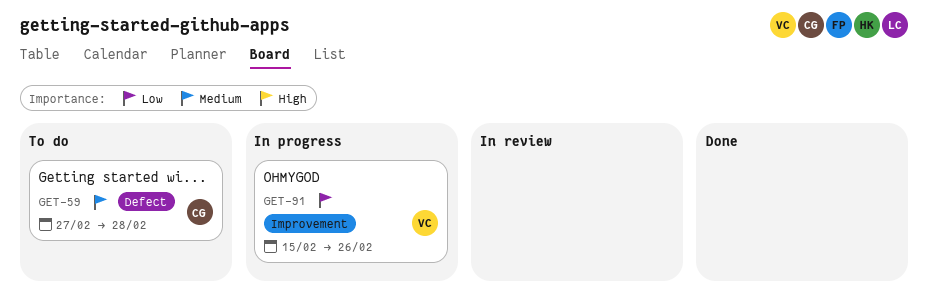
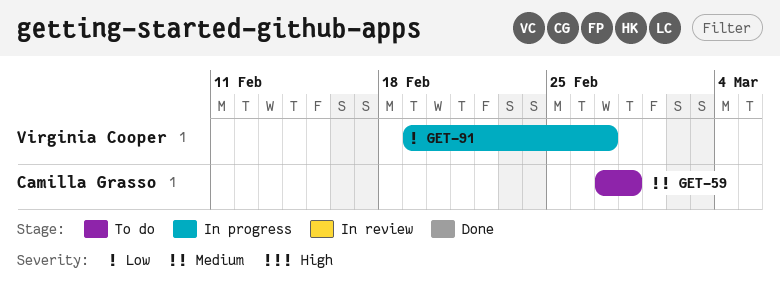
GET-91, start: Feb 15 -> Feb 19
GET-91, due: Feb 26 -> Feb 27

